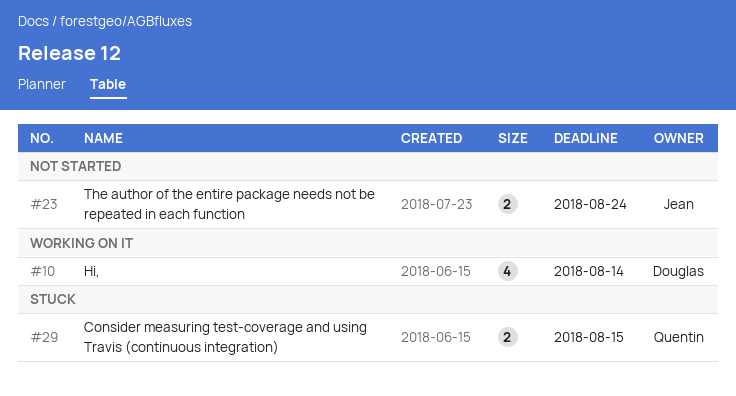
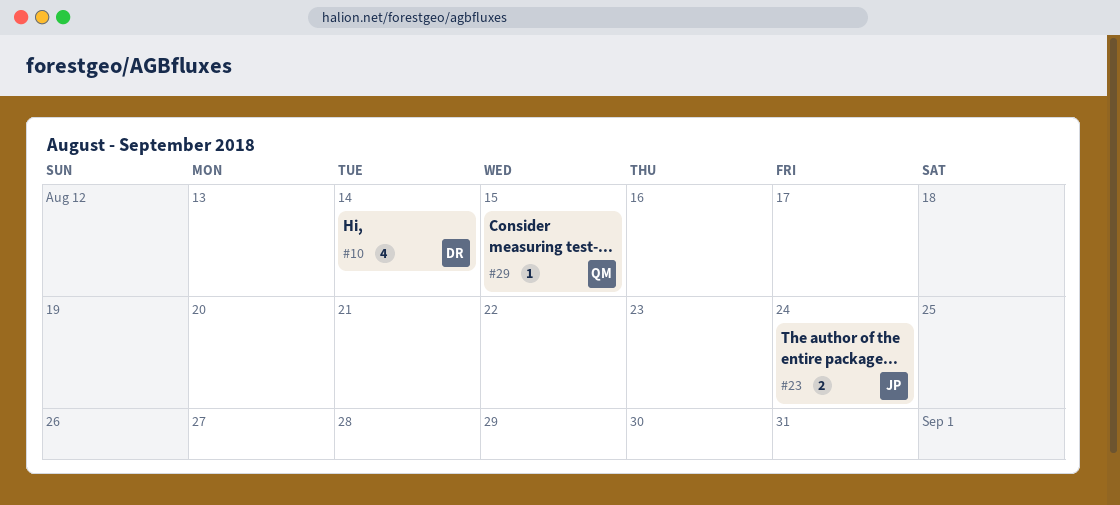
#29, estimate: 2 -> 1

